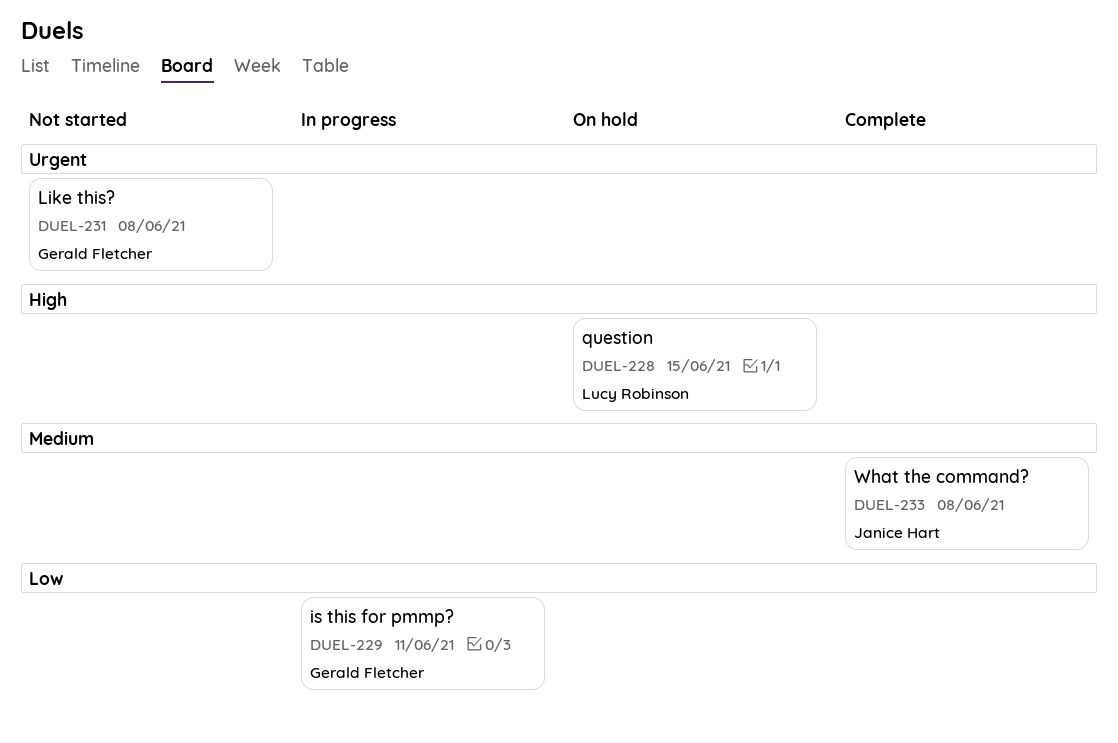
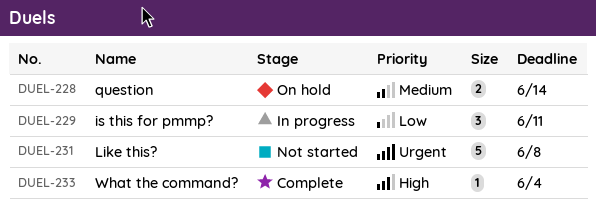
DUEL-228, priority: High -> Medium
DUEL-228, due: Jun 15 -> Jun 14
DUEL-233, priority: Medium -> High
DUEL-233, due: Jun 8 -> Jun 4

